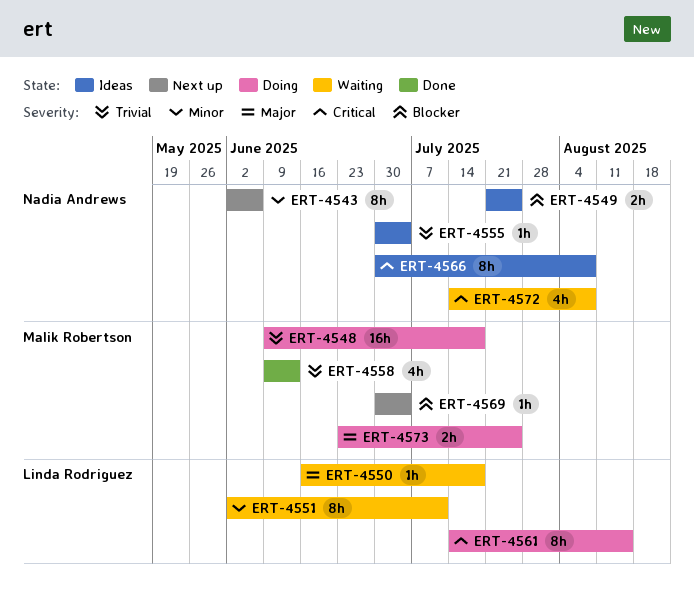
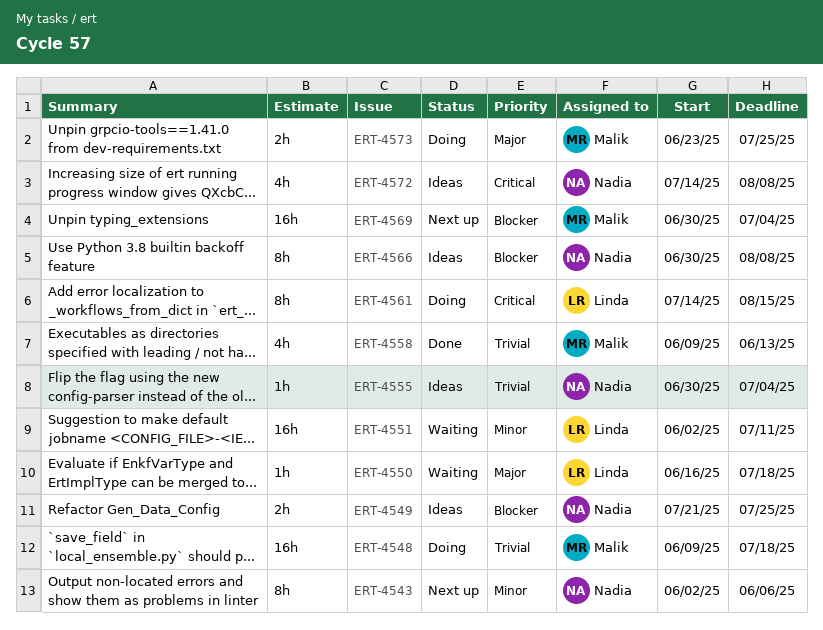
ERT-4551, estimate: 8h -> 16h
ERT-4566, priority: Critical -> Blocker
ERT-4569, estimate: 1h -> 16h
ERT-4572, status: Waiting -> Ideas

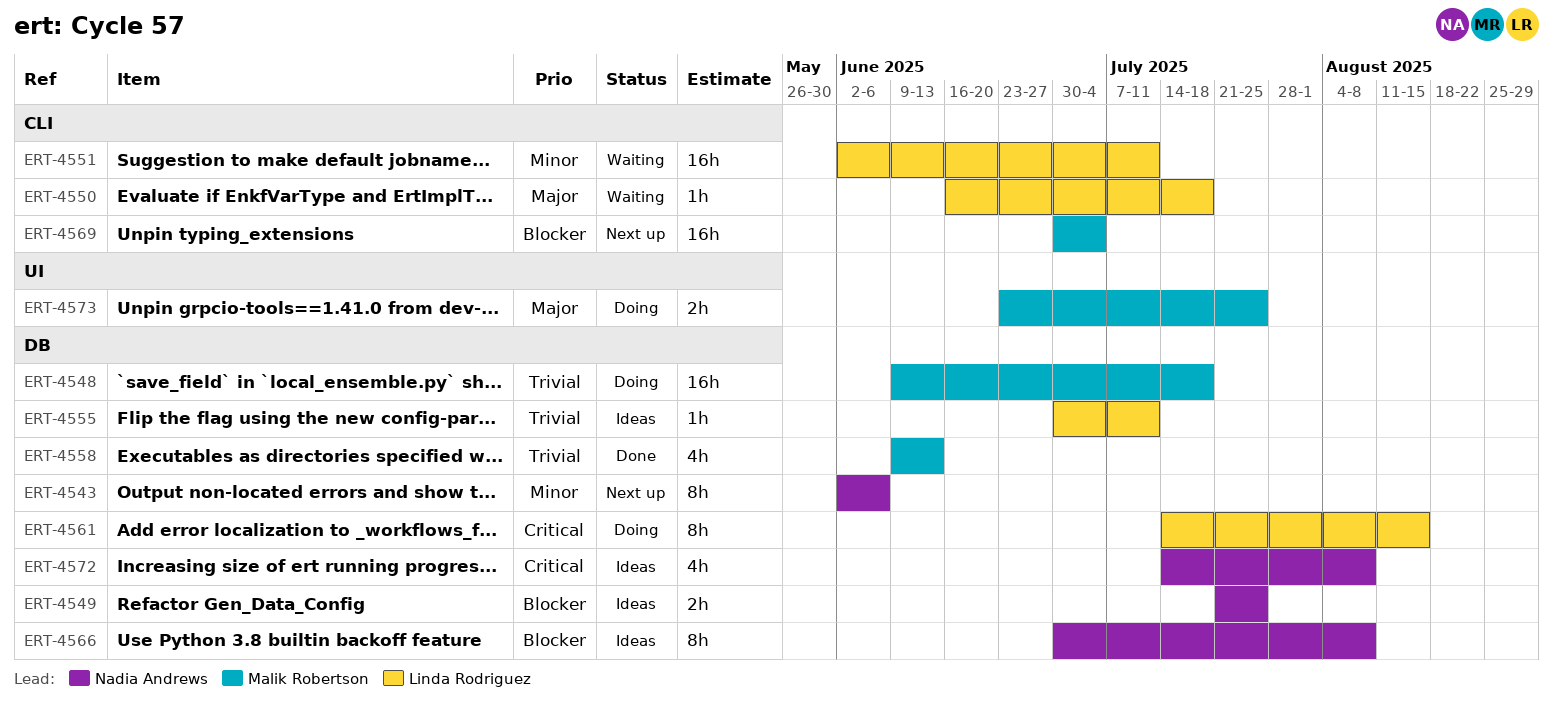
ERT-4555, owner: Nadia Andrews -> Linda Rodriguez
ERT-4555, due: Jul 4 -> Jul 11

